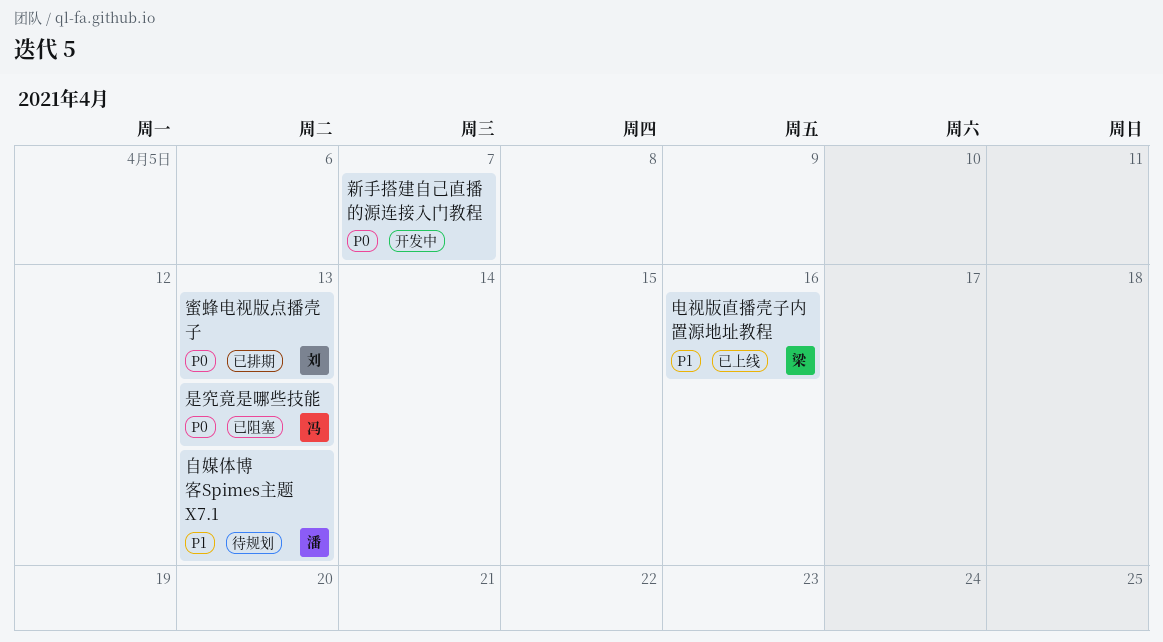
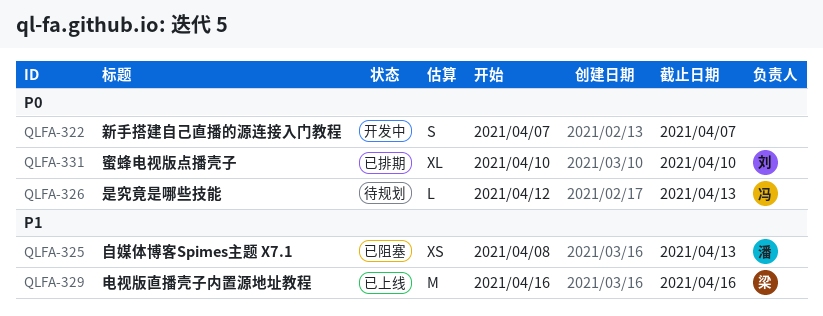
是究竟是哪些技能, status: 已阻塞 -> 待规划
自媒体博客Spimes主题 X7.1, status: 待规划 -> 已阻塞
蜜蜂电视版点播壳子, due: Apr 13 -> Apr 10

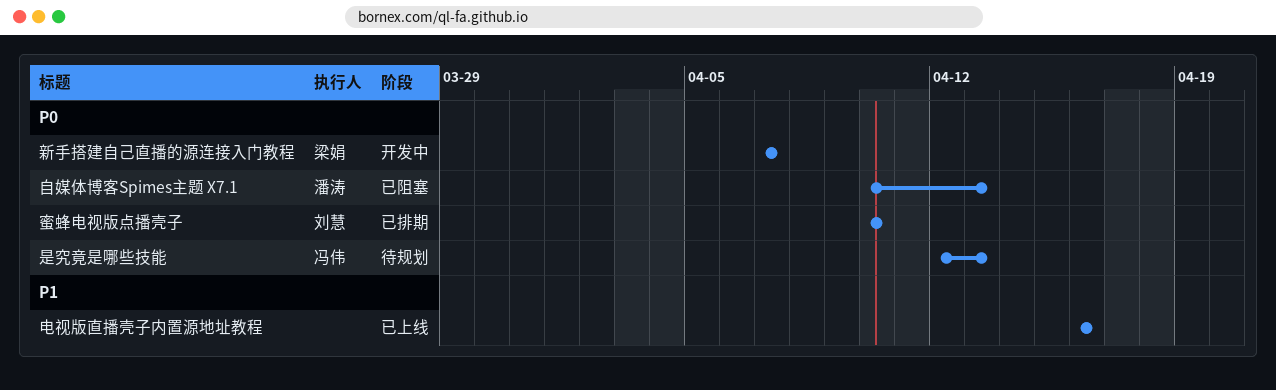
新手搭建自己直播的源连接入门教程, owner: none -> 梁娟
电视版直播壳子内置源地址教程, owner: 梁娟 -> none
自媒体博客Spimes主题 X7.1, priority: P1 -> P0
自媒体博客Spimes主题 X7.1, start: Apr 8 -> Apr 10

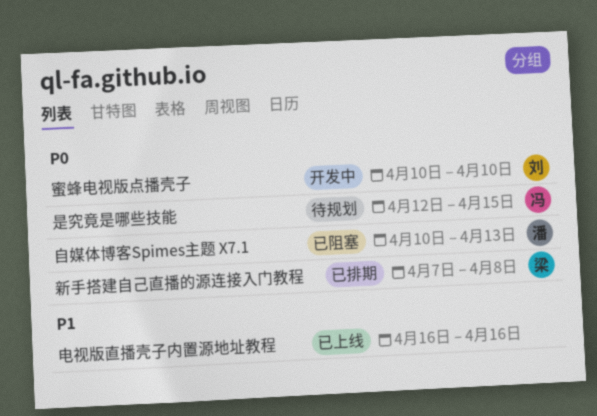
新手搭建自己直播的源连接入门教程, status: 开发中 -> 已排期
新手搭建自己直播的源连接入门教程, due: Apr 7 -> Apr 8
是究竟是哪些技能, due: Apr 13 -> Apr 15
蜜蜂电视版点播壳子, status: 已排期 -> 开发中

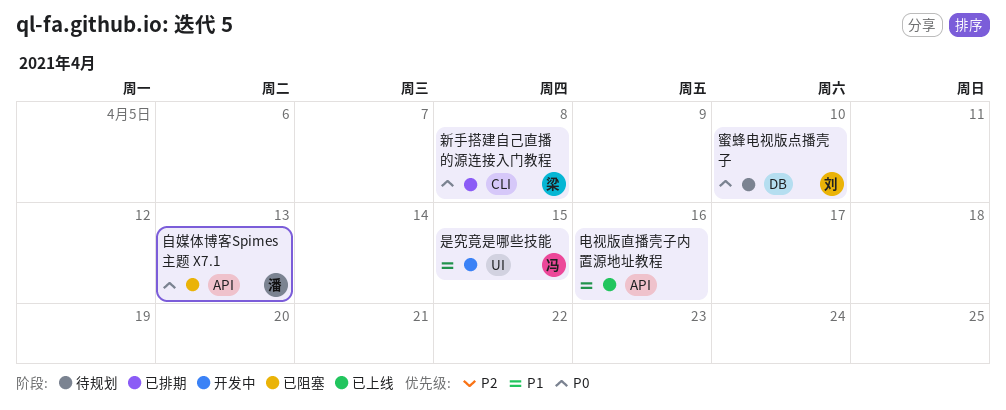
是究竟是哪些技能, status: 待规划 -> 开发中
是究竟是哪些技能, priority: P0 -> P1
蜜蜂电视版点播壳子, status: 开发中 -> 待规划

